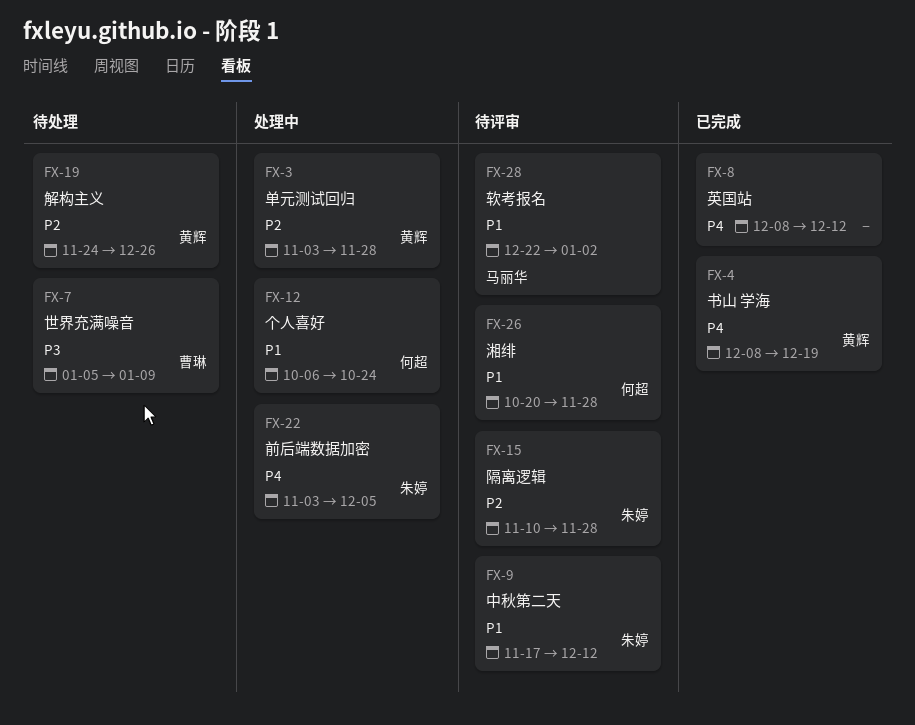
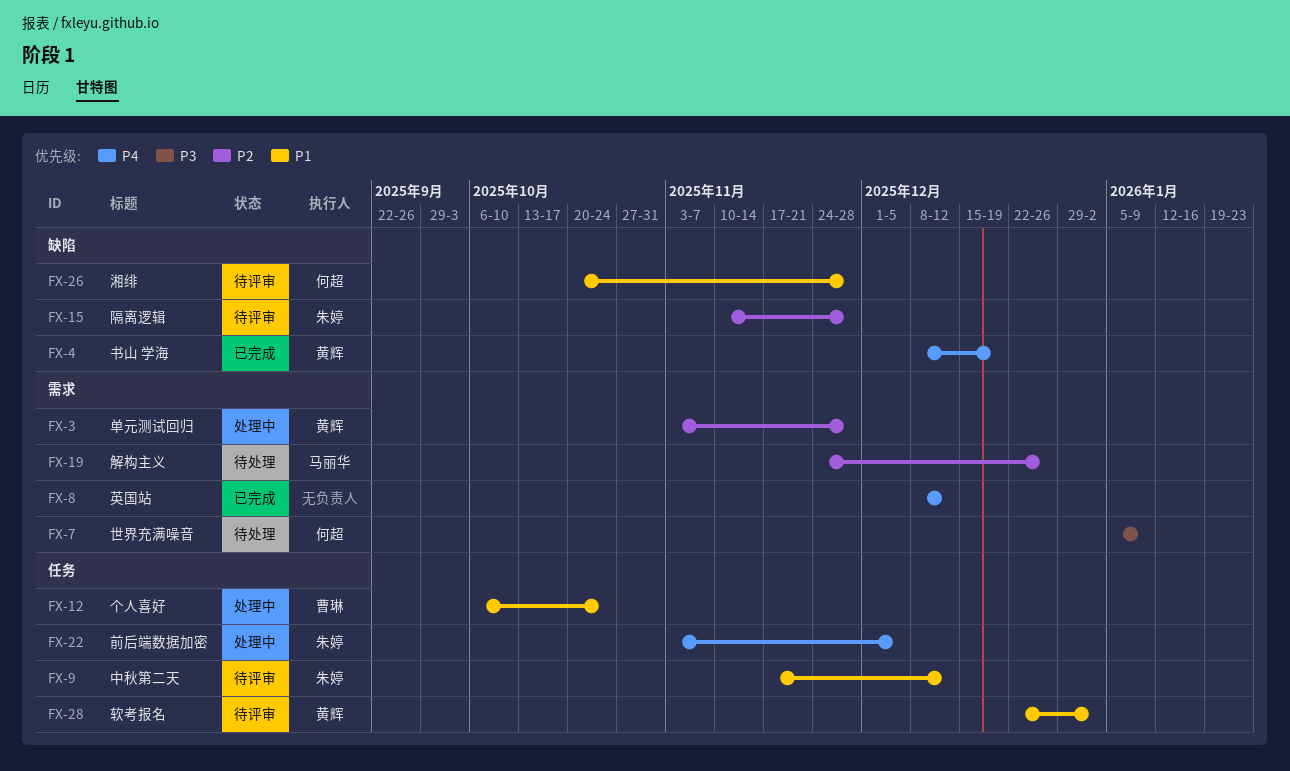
FX-7, owner: 曹琳 -> 何超
FX-12, owner: 何超 -> 曹琳
FX-19, owner: 黄辉 -> 马丽华
FX-28, owner: 马丽华 -> 黄辉

